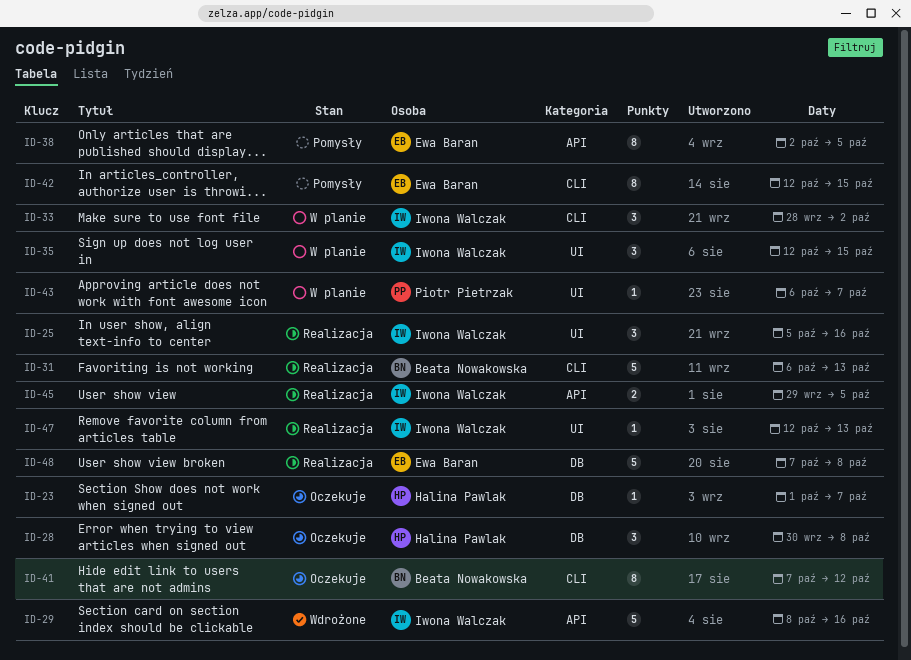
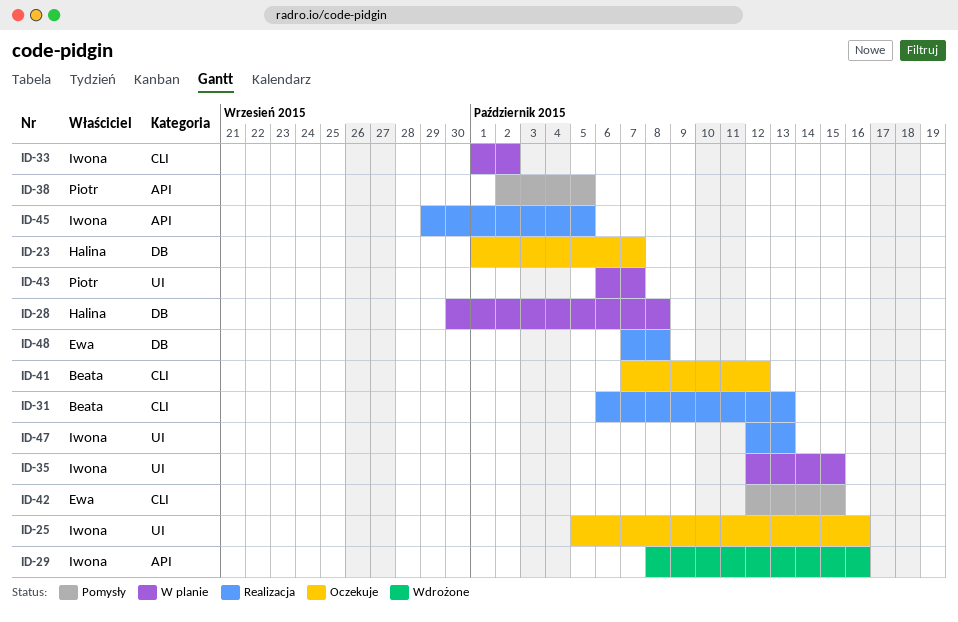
ID-25, status: Realizacja -> Oczekuje
ID-28, status: Oczekuje -> W planie
ID-33, start: Sep 28 -> Oct 1
ID-38, owner: Ewa Baran -> Piotr Pietrzak

